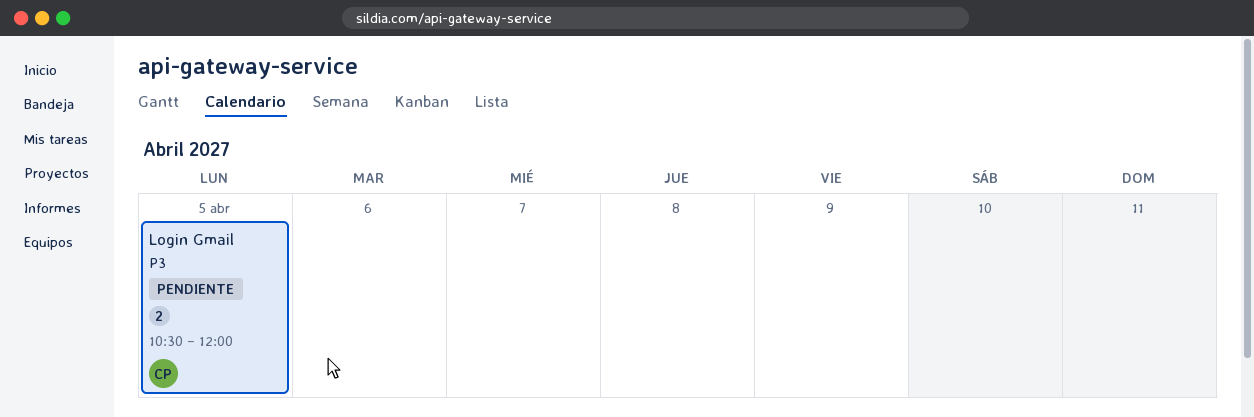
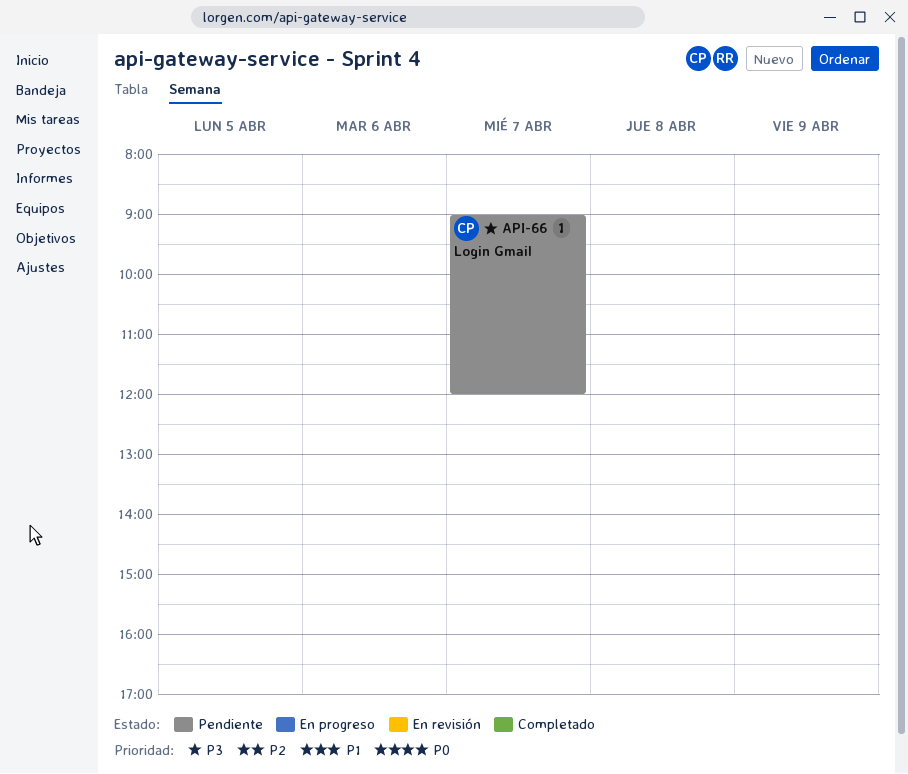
Login Gmail, estimate: 2 -> 1
Login Gmail, day: Apr 5 -> Apr 7
Login Gmail, begins: 10:30 -> 09:00

